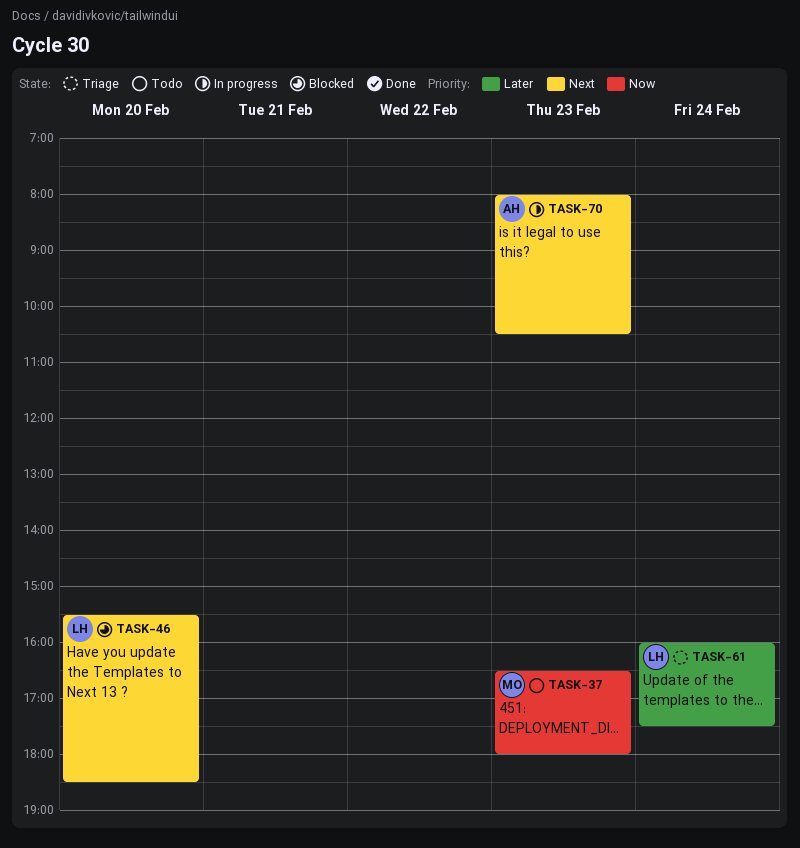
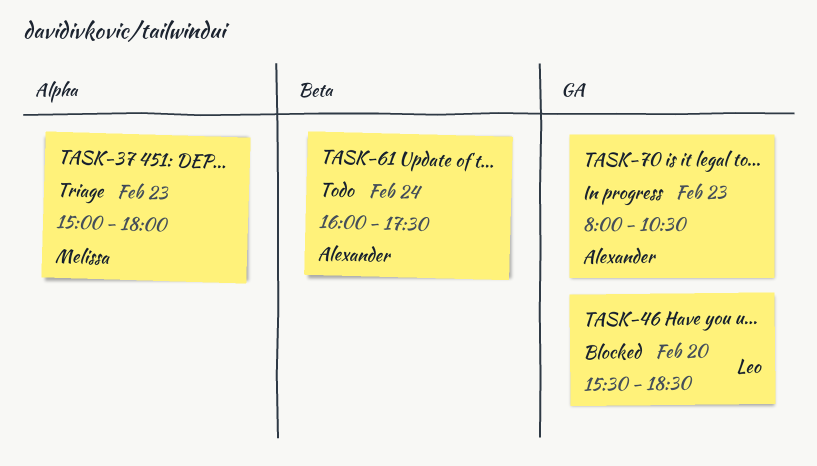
TASK-37, status: Todo -> Triage
TASK-37, begins: 16:30 -> 15:00
TASK-61, status: Triage -> Todo
TASK-61, owner: Leo -> Alexander

